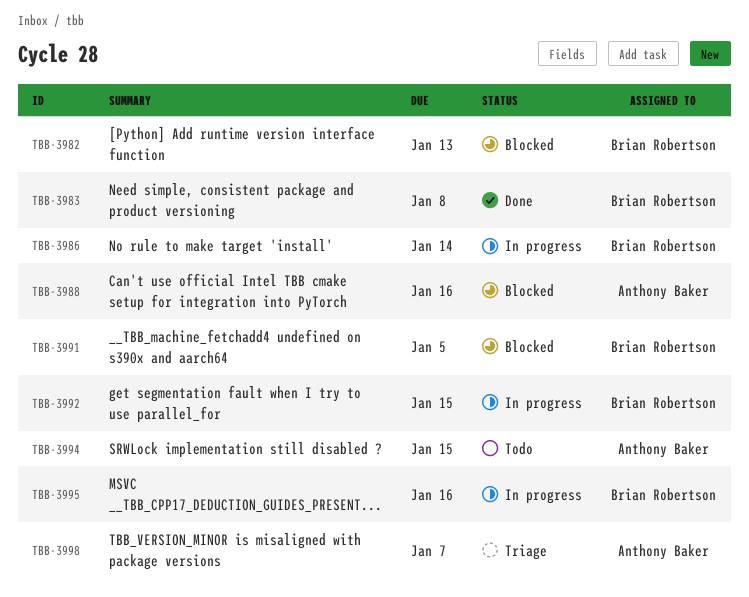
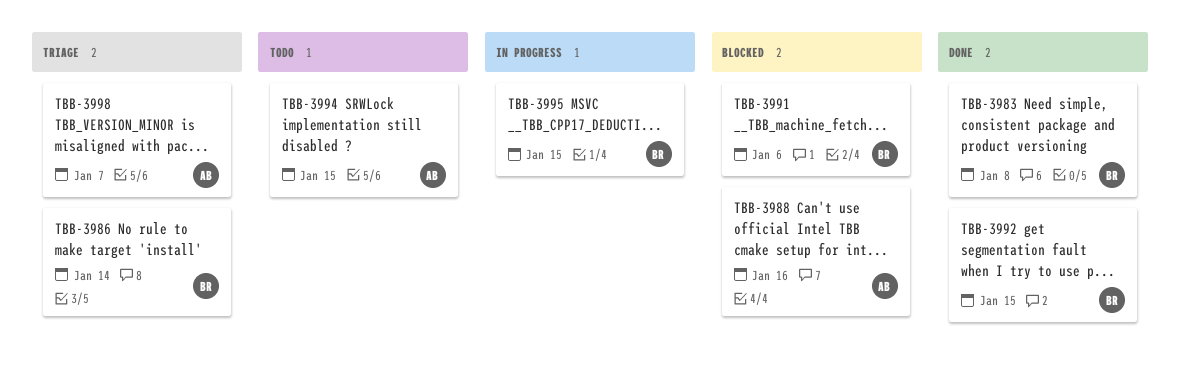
TBB-3982: present -> none
TBB-3986, status: In progress -> Triage
TBB-3991, due: Jan 5 -> Jan 6
TBB-3992, status: In progress -> Done
TBB-3995, due: Jan 16 -> Jan 15

